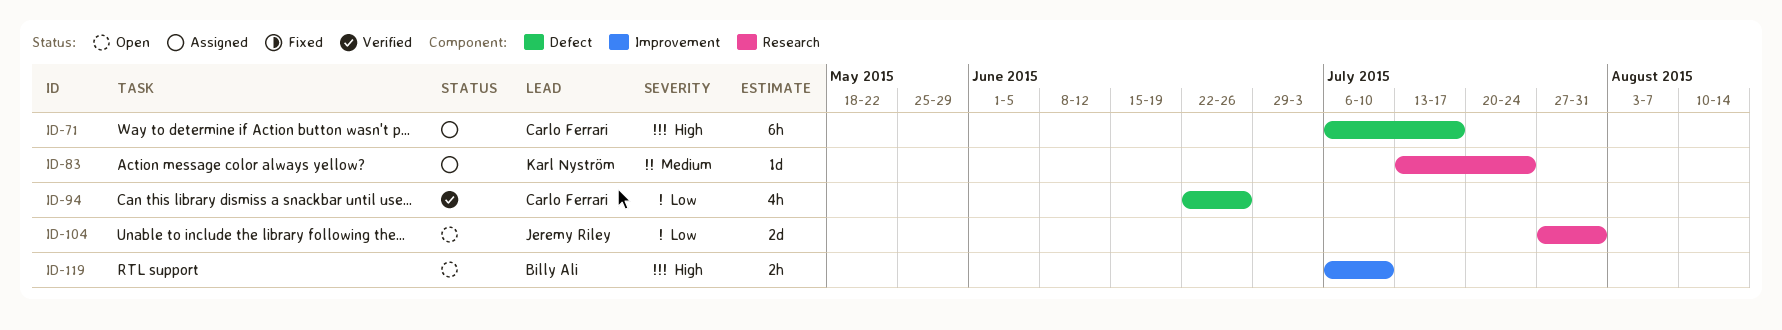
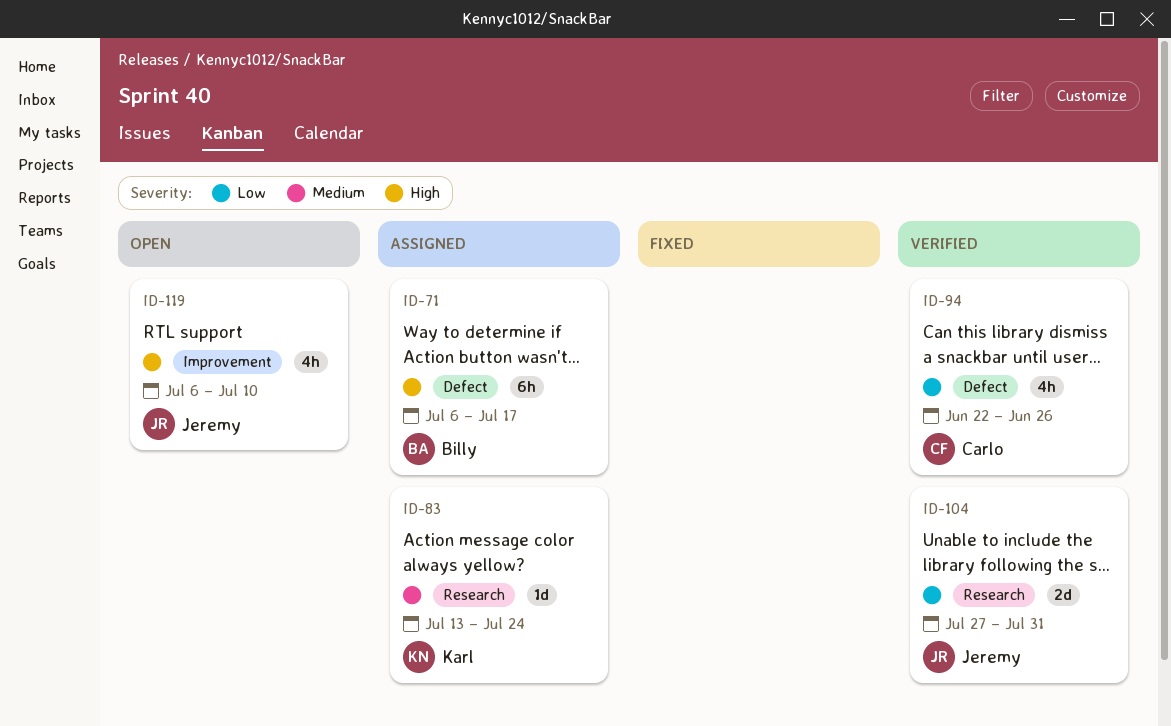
ID-71, owner: Carlo Ferrari -> Billy Ali
ID-104, status: Open -> Verified
ID-119, owner: Billy Ali -> Jeremy Riley
ID-119, estimate: 2h -> 4h

